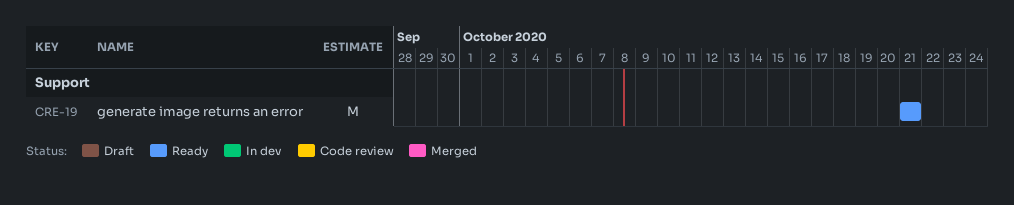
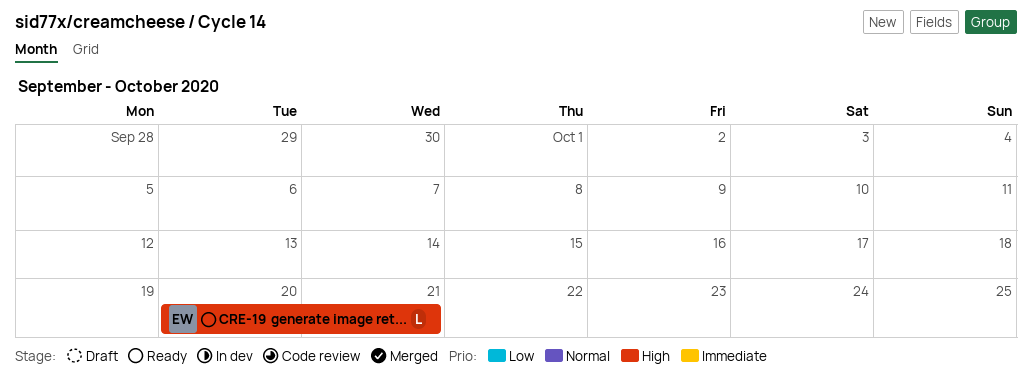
CRE-19, estimate: M -> L
CRE-19, start: Oct 21 -> Oct 20

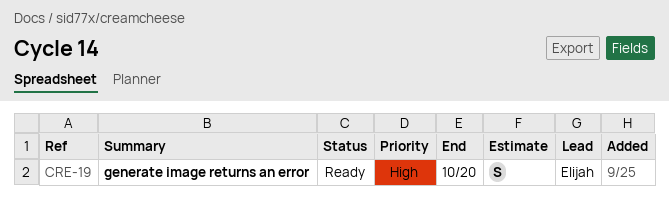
CRE-19, estimate: L -> S
CRE-19, due: Oct 21 -> Oct 20

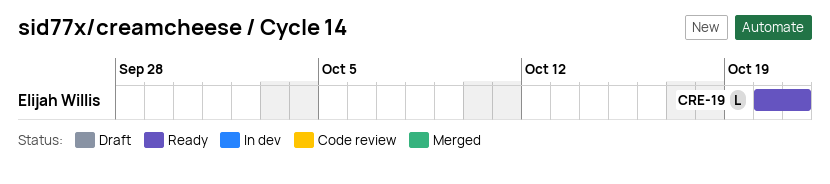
CRE-19, estimate: S -> L
CRE-19, due: Oct 20 -> Oct 21

